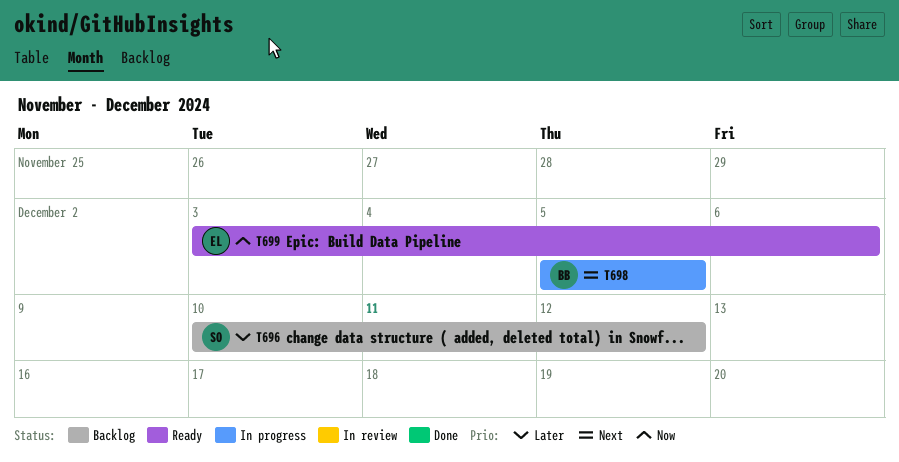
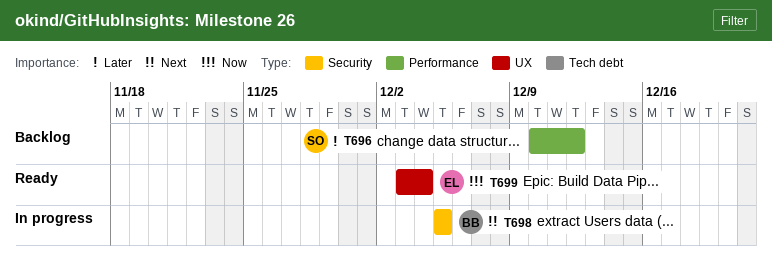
T699, due: Dec 6 -> Dec 4

